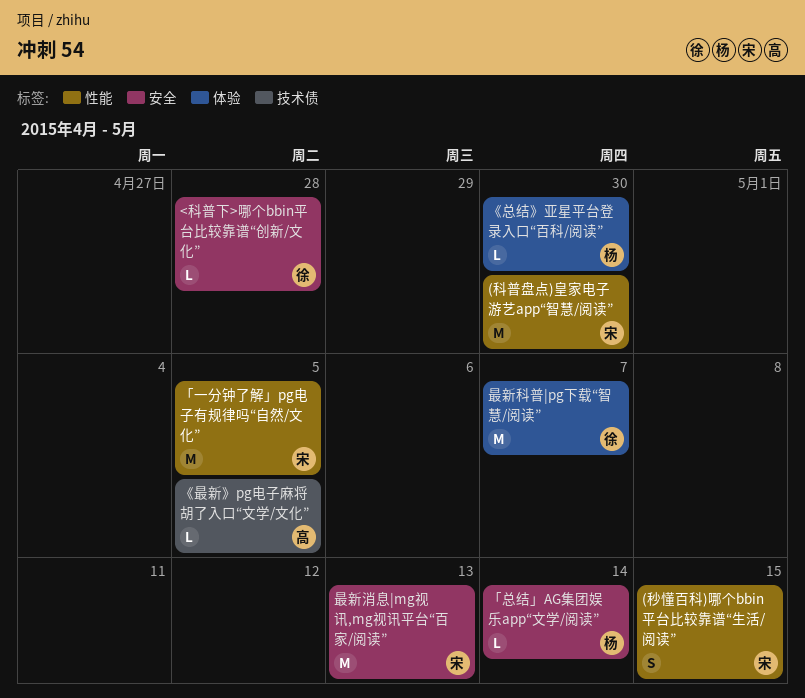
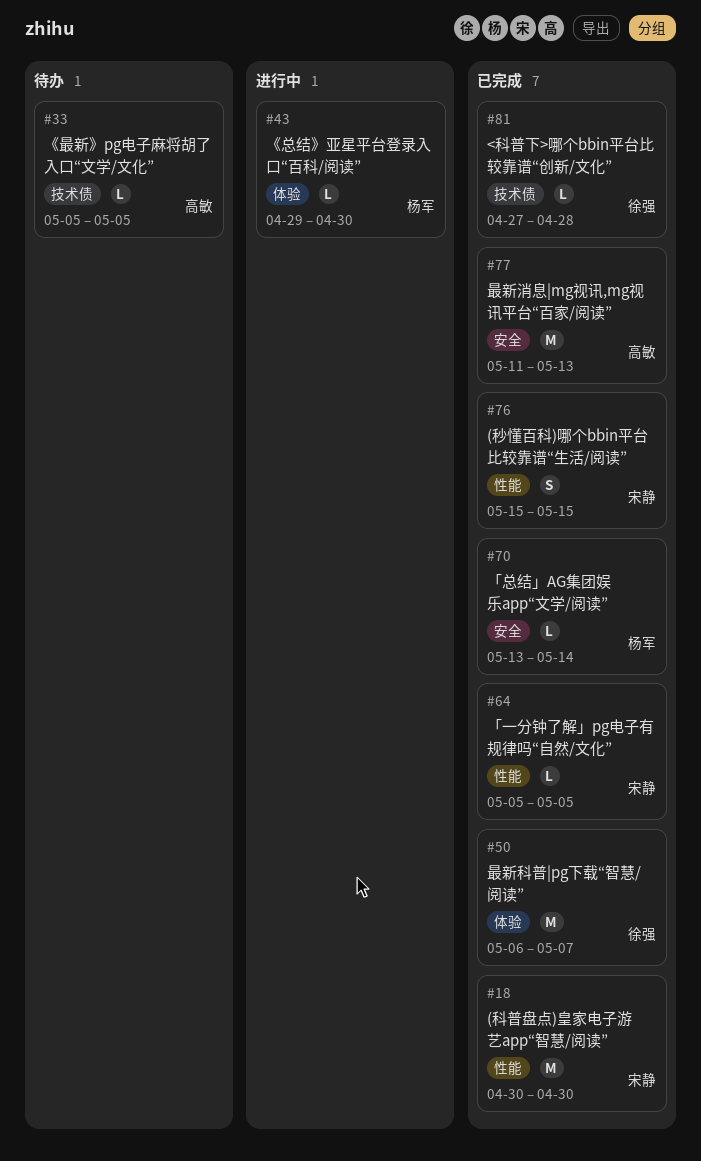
<科普下>哪个bbin平台比较靠谱“创新/文化”, label: 安全 -> 技术债
「一分钟了解」pg电子有规律吗“自然/文化”, estimate: M -> L
最新消息|mg视讯,mg视讯平台“百家/阅读”, owner: 宋静 -> 高敏

